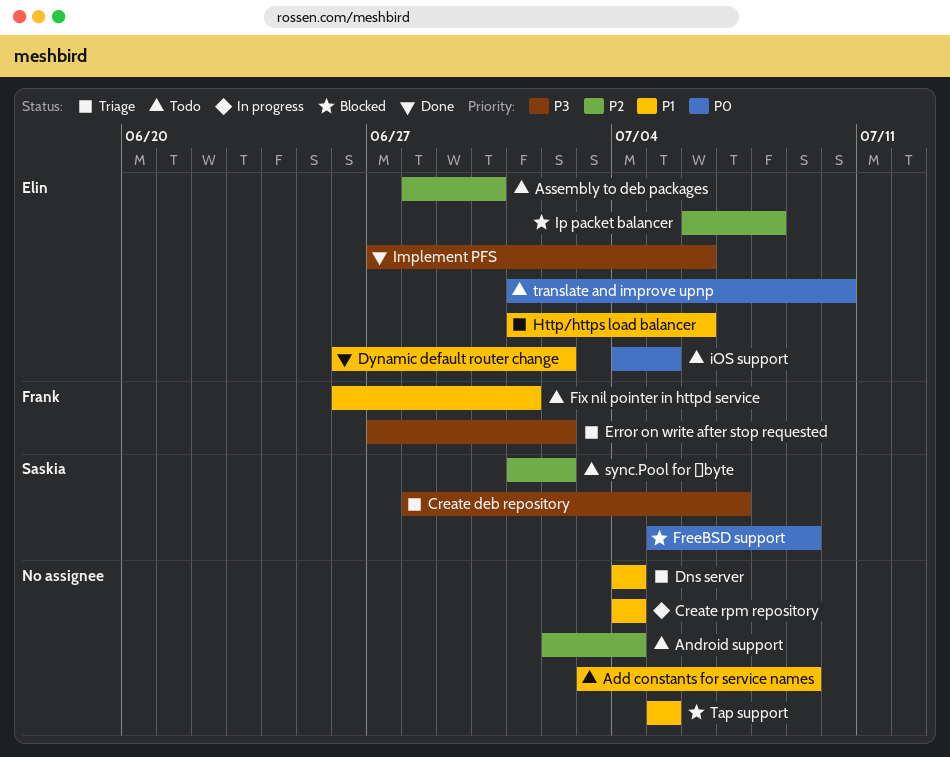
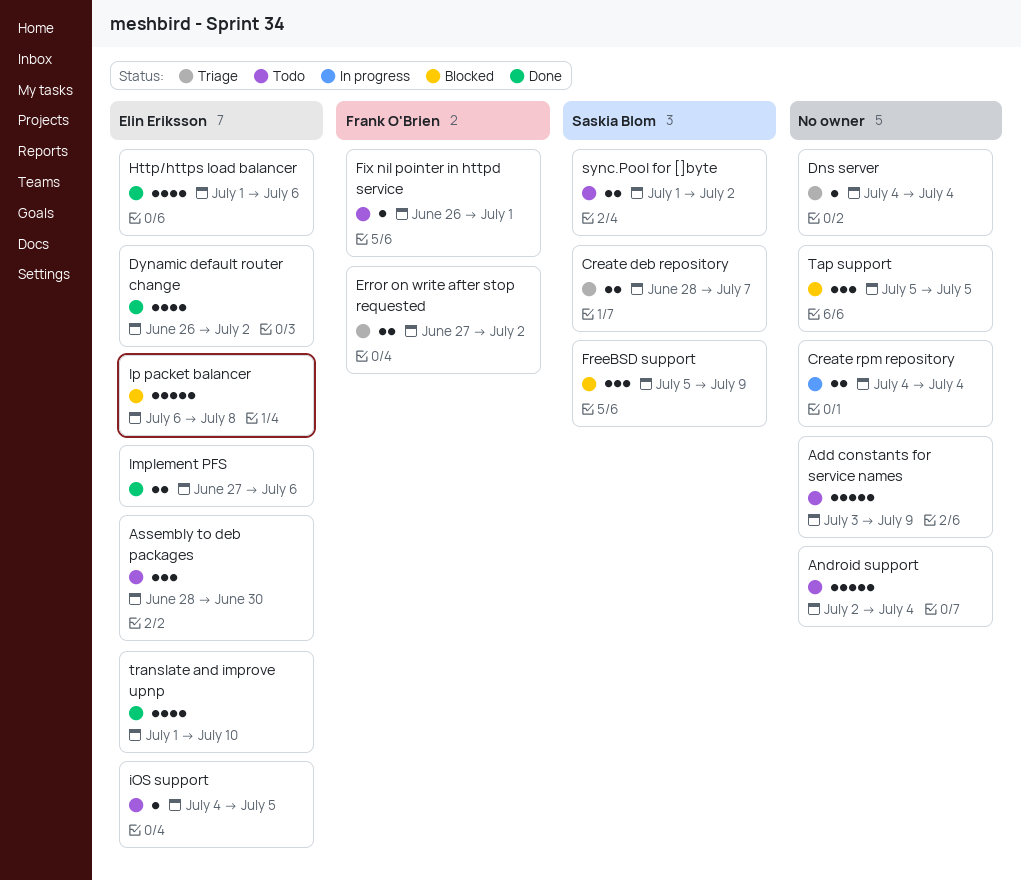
Http/https load balancer, status: Triage -> Done
translate and improve upnp, status: Todo -> Done

